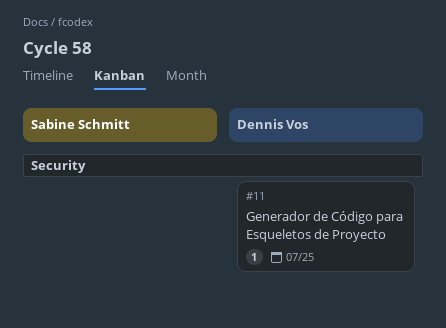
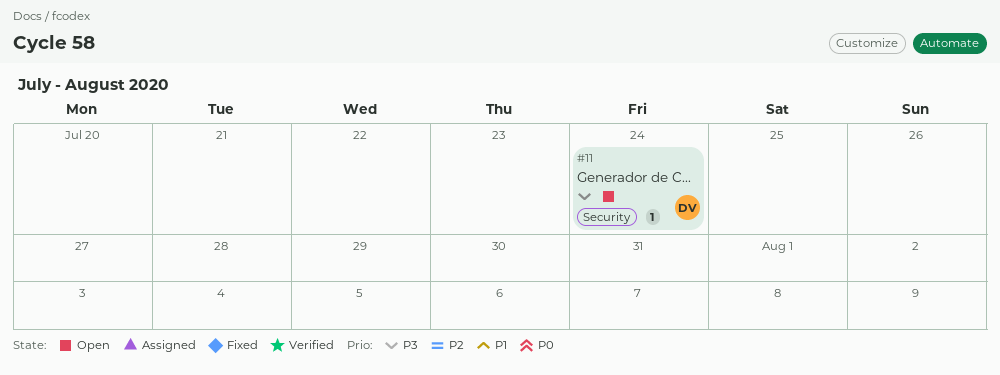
#11, due: Jul 25 -> Jul 24

